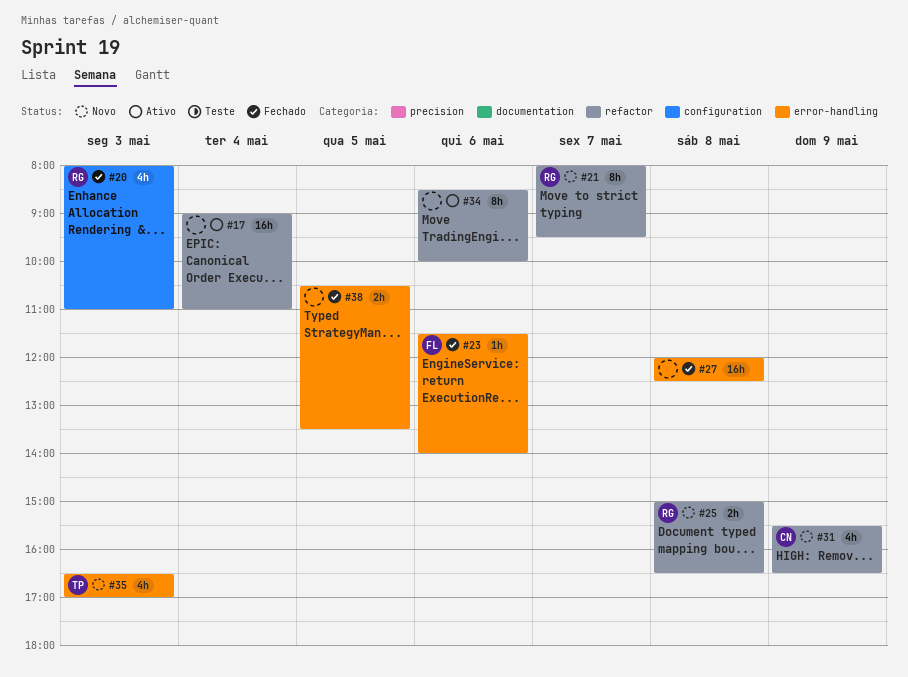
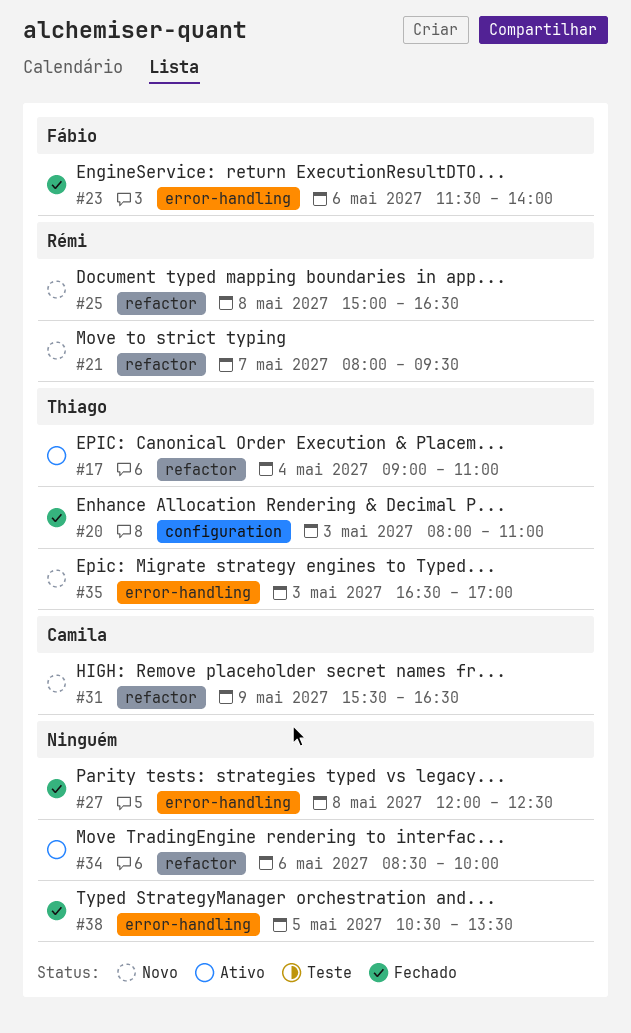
#17, owner: none -> Thiago
#20, owner: Rémi -> Thiago

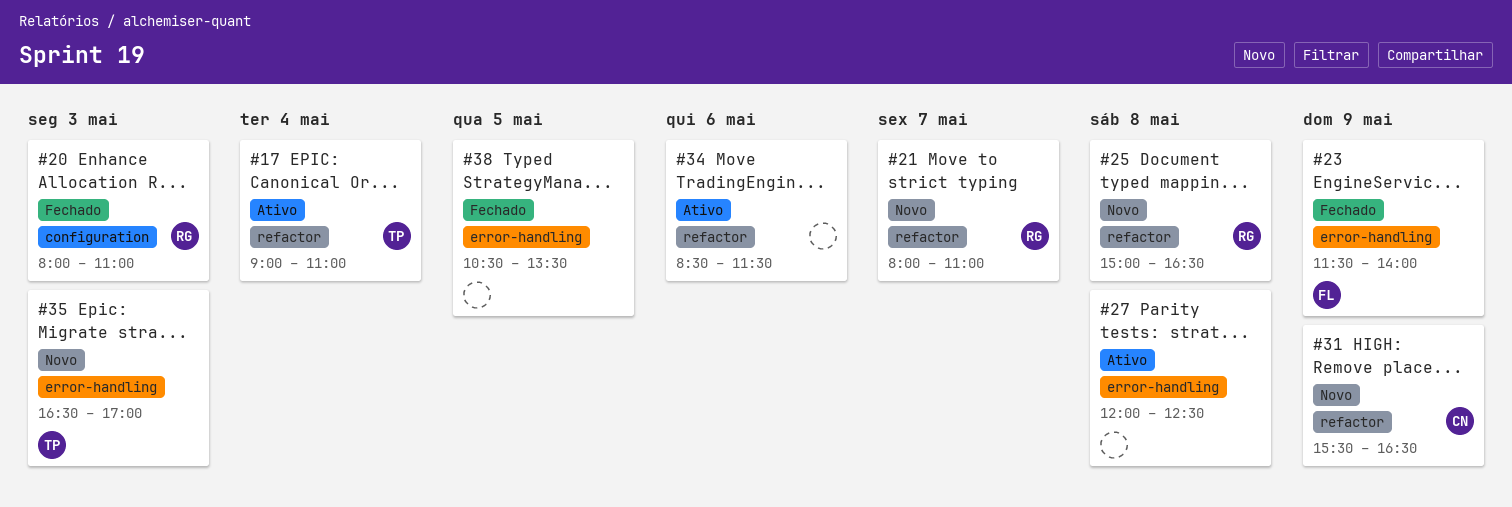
#20, owner: Thiago -> Rémi
#21, ends: 09:30 -> 11:00
#23, day: May 6 -> May 9
#27, status: Fechado -> Ativo
#34, ends: 10:00 -> 11:30

